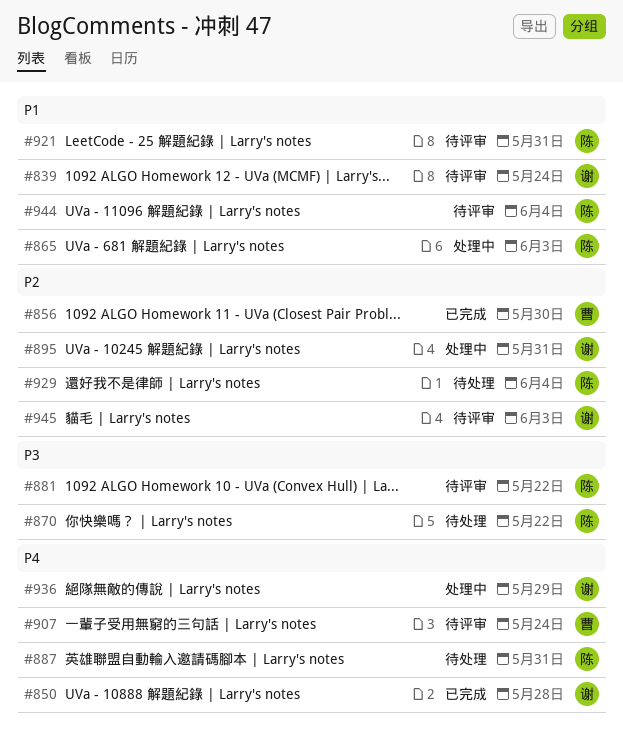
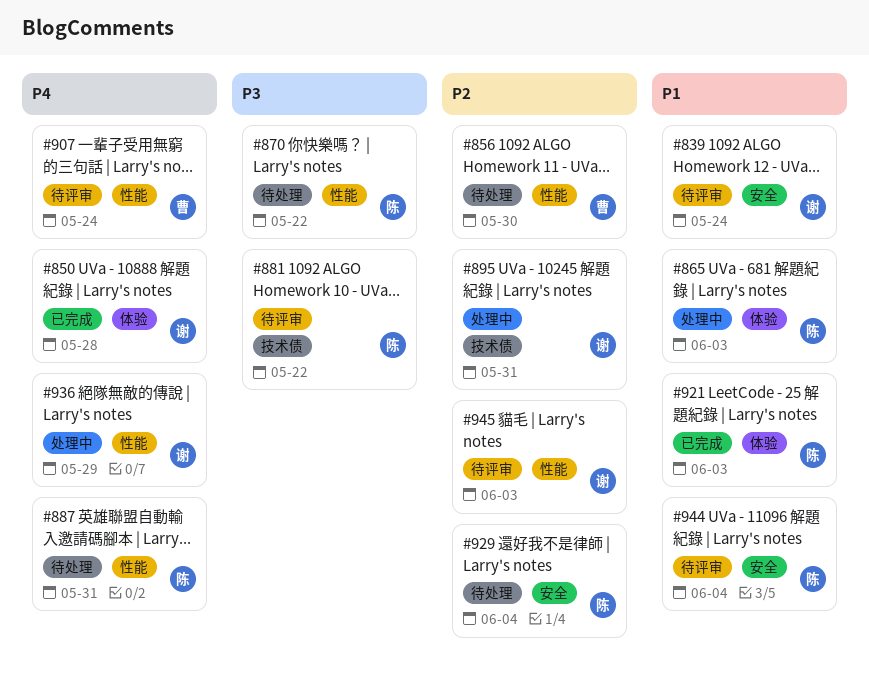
#856, status: 已完成 -> 待处理
#921, status: 待评审 -> 已完成
#921, due: May 31 -> Jun 3

